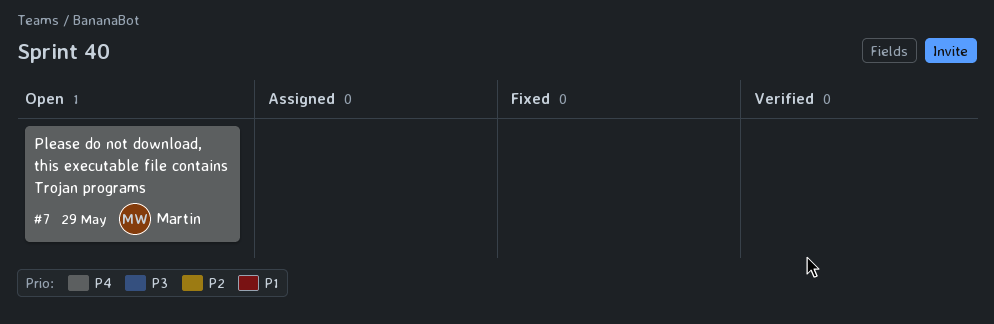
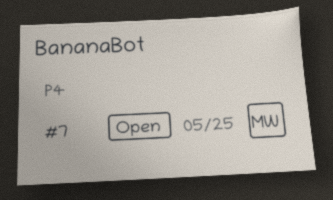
#7, due: May 29 -> May 25

